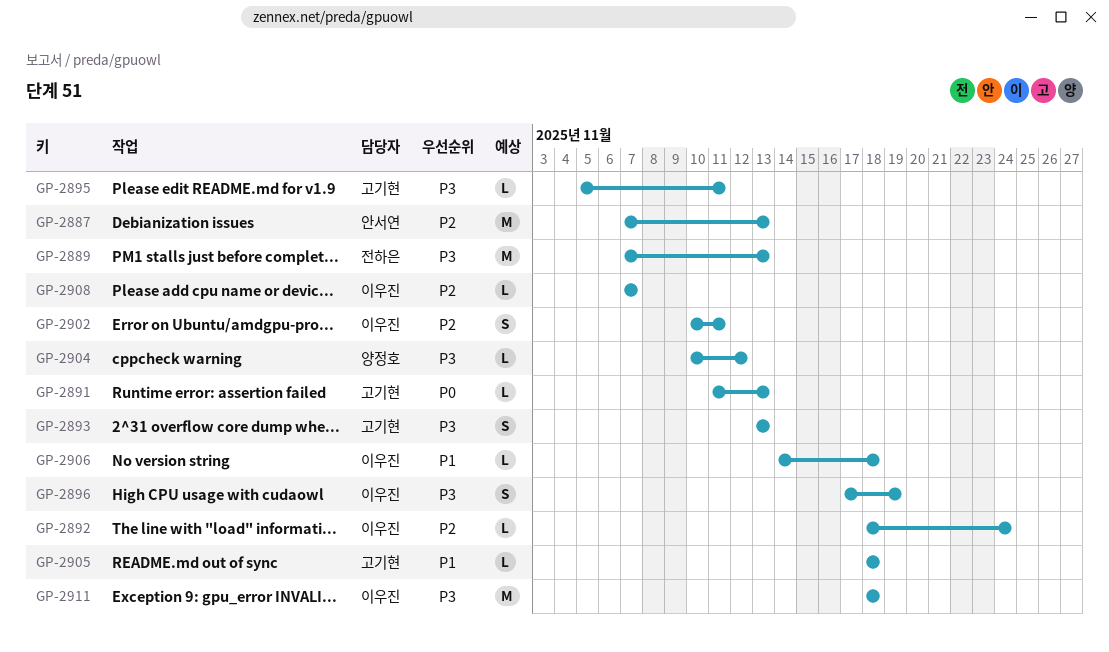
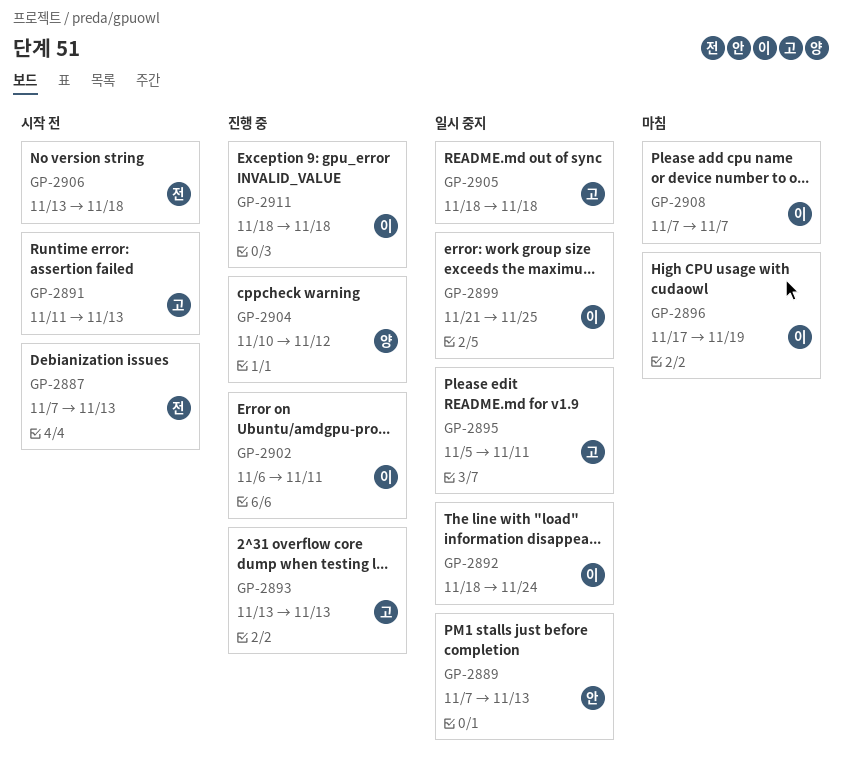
GP-2887, owner: 안서연 -> 전하은
GP-2889, owner: 전하은 -> 안서연
GP-2899: none -> present
GP-2902, start: Nov 10 -> Nov 6
GP-2906, owner: 이우진 -> 전하은
GP-2906, start: Nov 14 -> Nov 13

